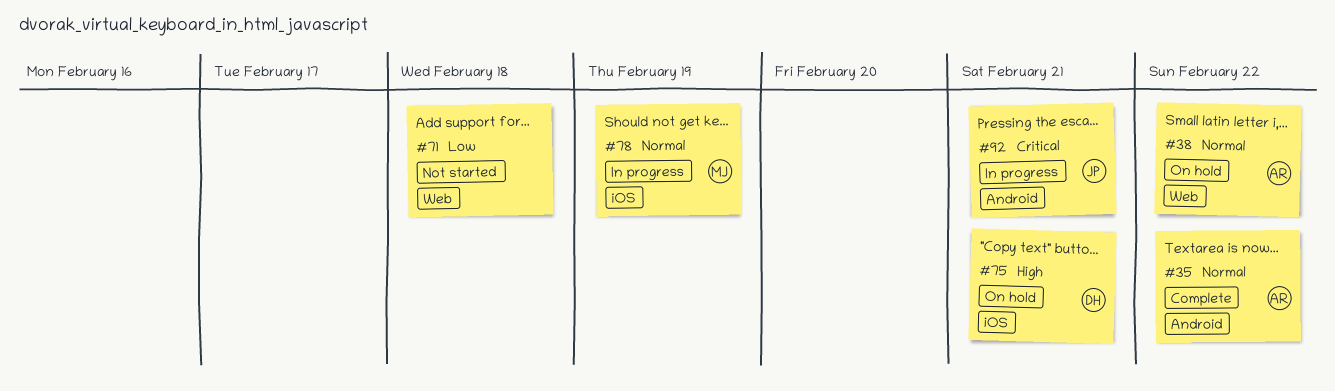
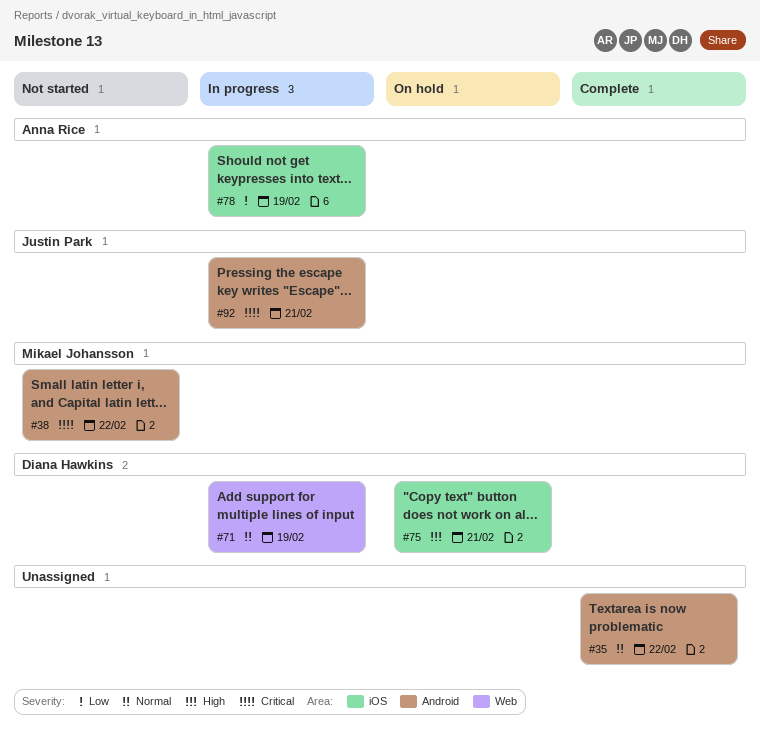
#35, owner: Anna Rice -> none
#38, status: On hold -> Not started
#38, owner: Anna Rice -> Mikael Johansson
#38, priority: Normal -> Critical
#38, label: Web -> Android
#71, status: Not started -> In progress
#71, owner: none -> Diana Hawkins
#71, priority: Low -> Normal
#71, due: Feb 18 -> Feb 19
#78, owner: Mikael Johansson -> Anna Rice
#78, priority: Normal -> Low

